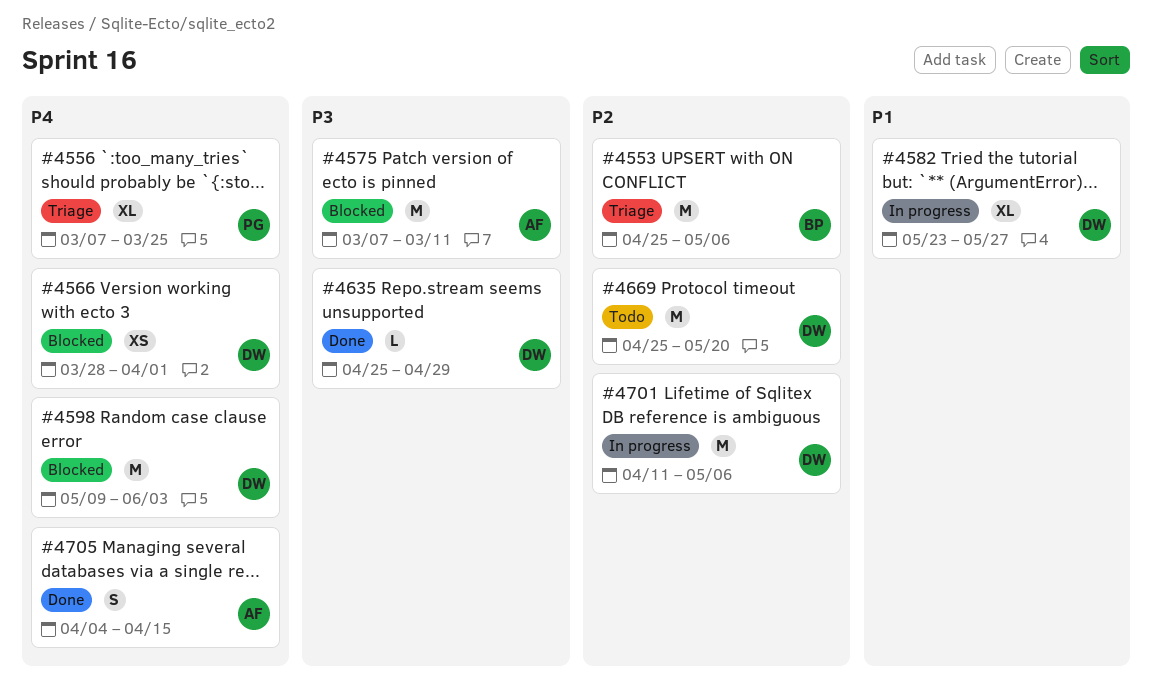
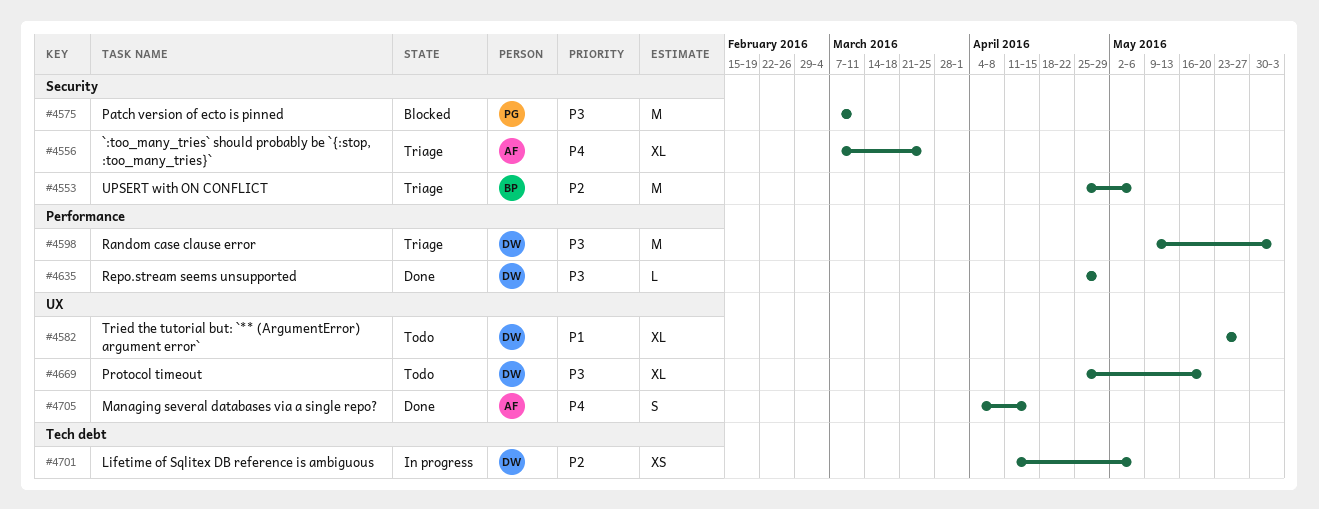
#4556, owner: PG -> AF
#4566: present -> none
#4575, owner: AF -> PG
#4582, status: In progress -> Todo
#4598, status: Blocked -> Triage
#4598, priority: P4 -> P3
#4669, priority: P2 -> P3
#4669, estimate: M -> XL
#4701, estimate: M -> XS

